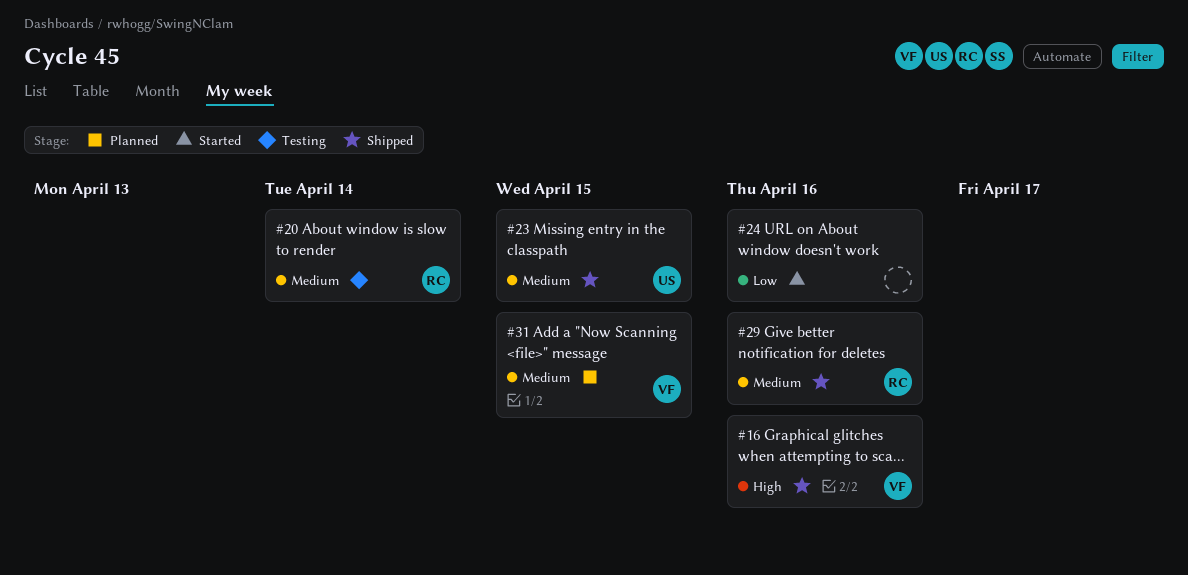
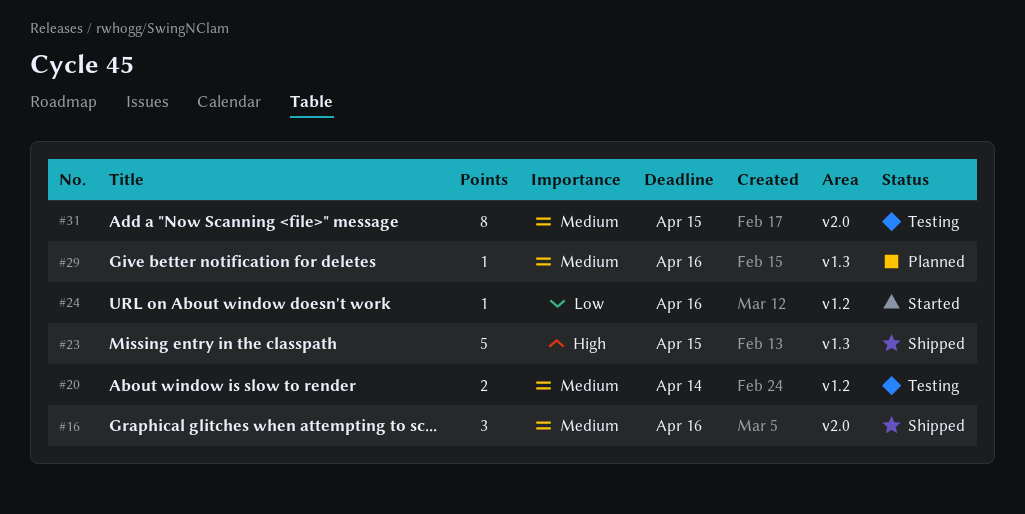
#16, priority: High -> Medium
#23, priority: Medium -> High
#29, status: Shipped -> Planned
#31, status: Planned -> Testing

